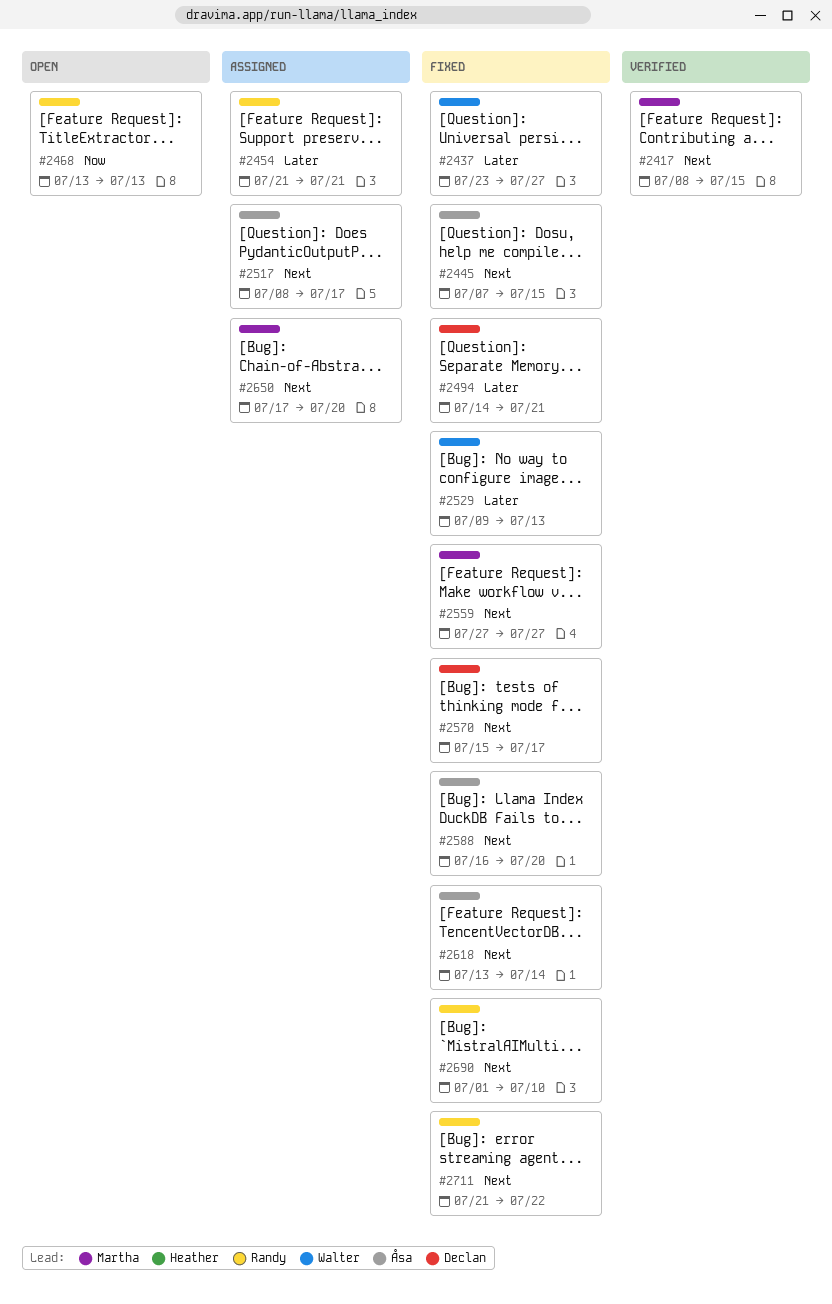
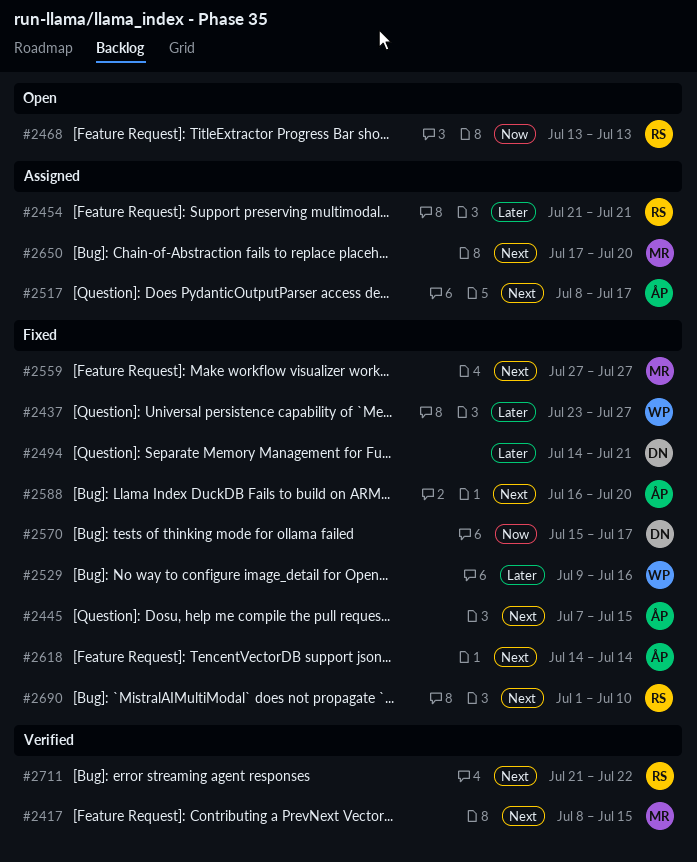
#2529, due: Jul 13 -> Jul 16
#2570, priority: Next -> Now
#2618, start: Jul 13 -> Jul 14
#2711, status: Fixed -> Verified

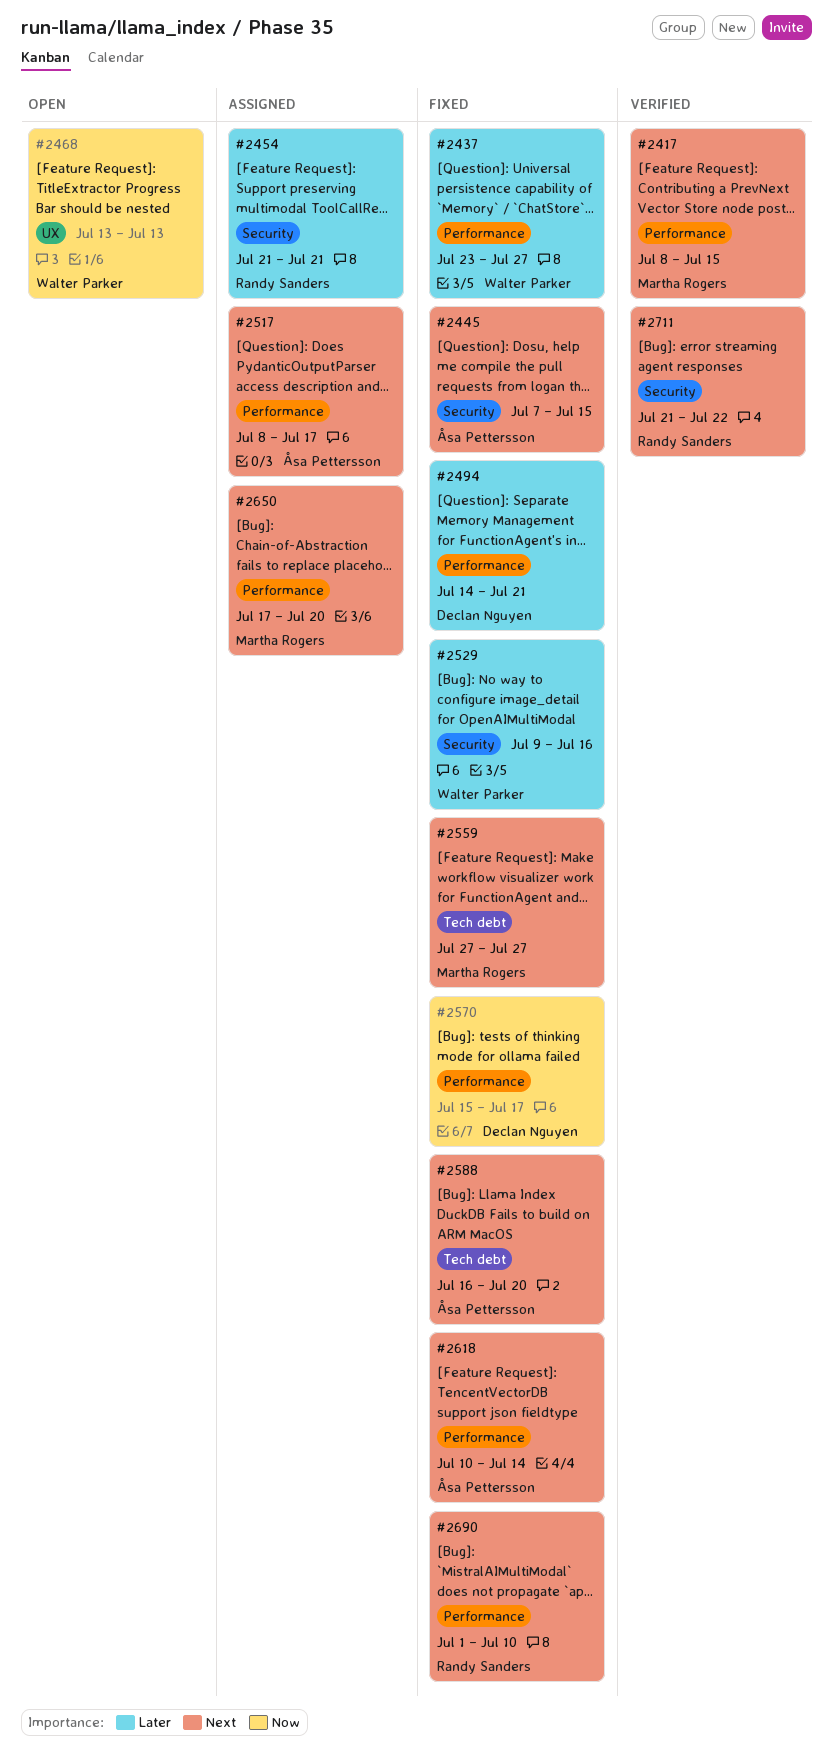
#2468, owner: Randy Sanders -> Walter Parker
#2618, start: Jul 14 -> Jul 10

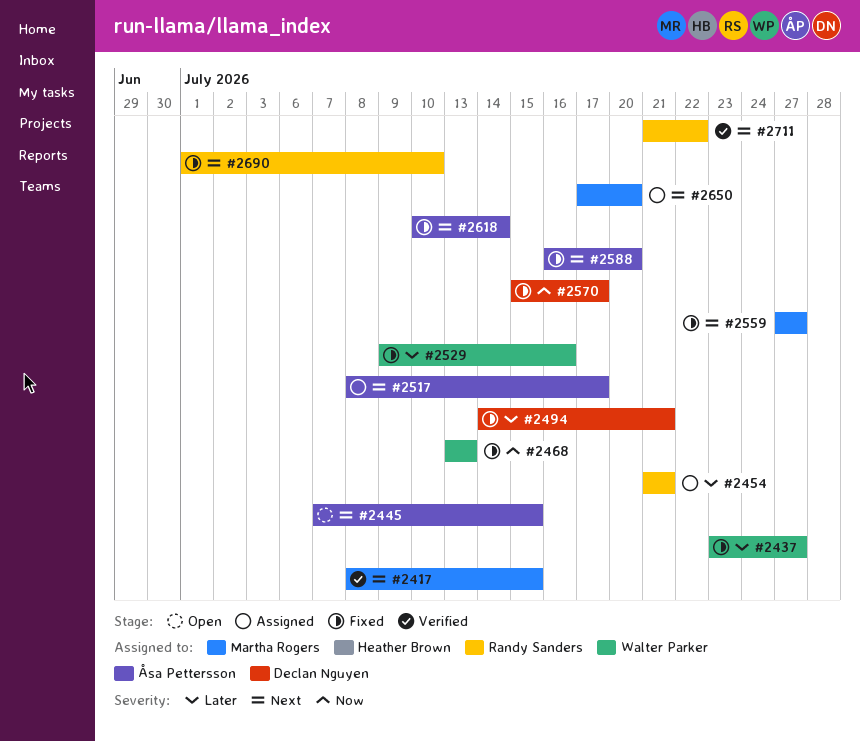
#2445, status: Fixed -> Open
#2468, status: Open -> Fixed

